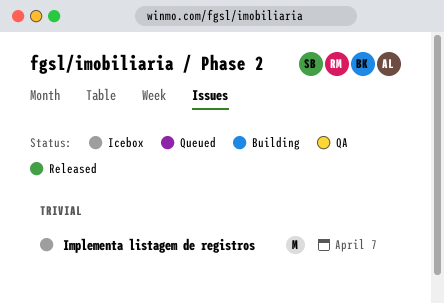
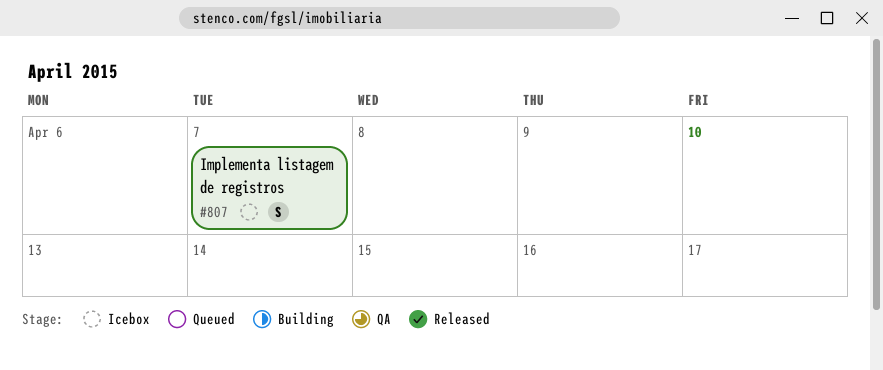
Implementa listagem de registros, estimate: M -> S

